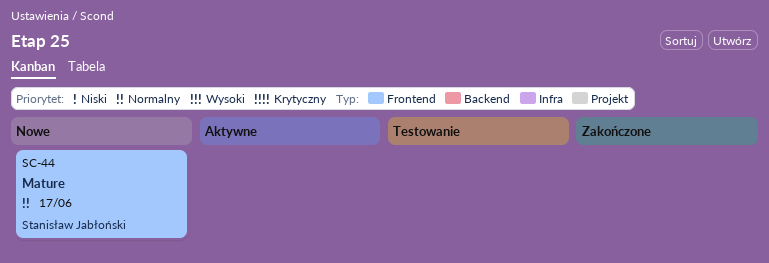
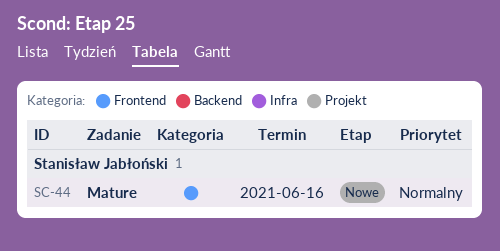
SC-44, due: Jun 17 -> Jun 16

